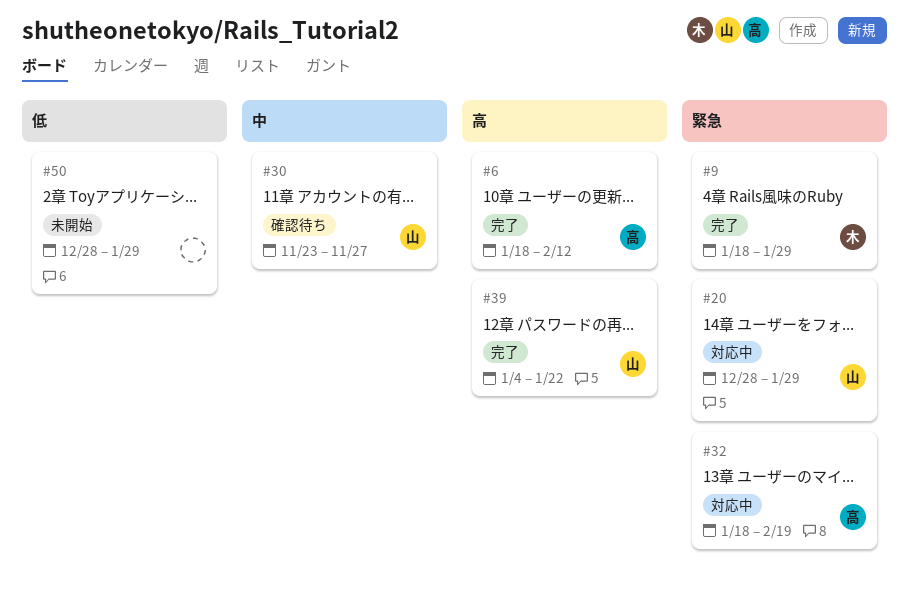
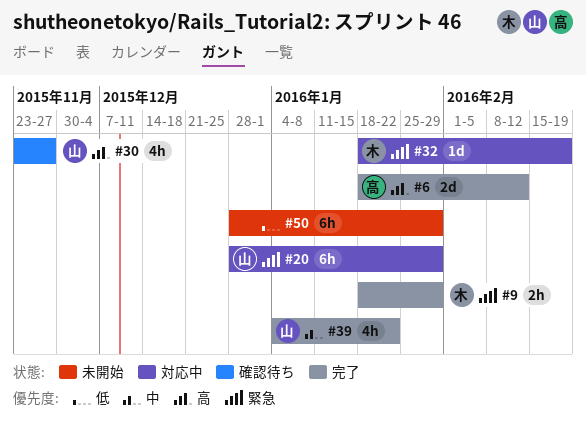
#30, priority: 中 -> 高
#32, owner: 高 -> 木
#39, priority: 高 -> 中

